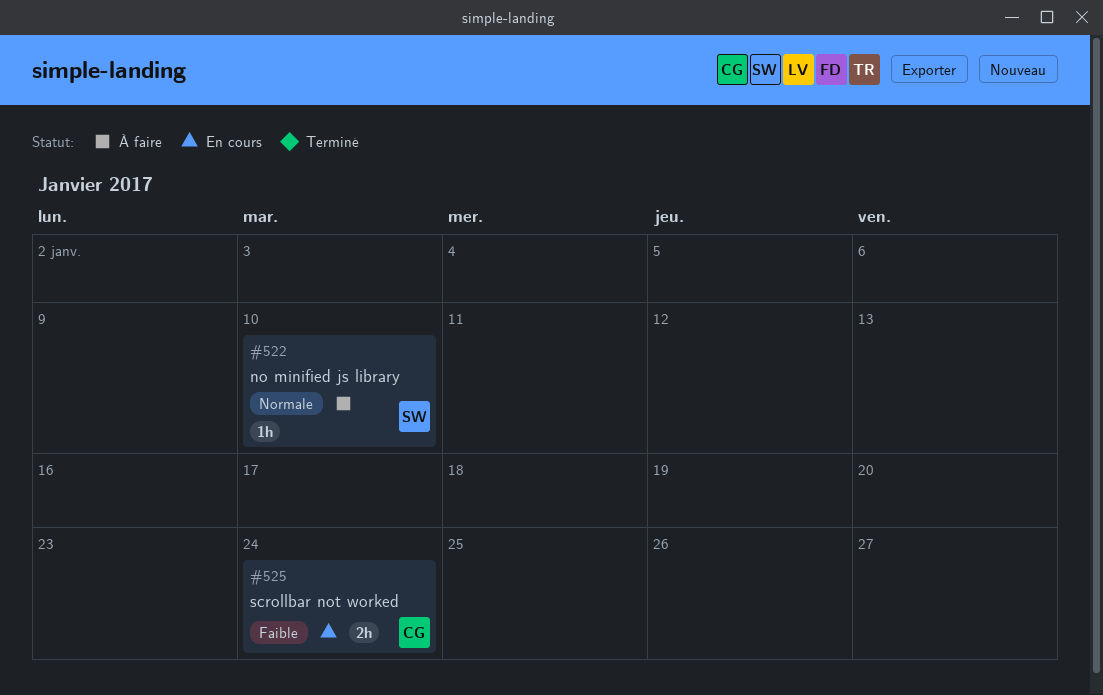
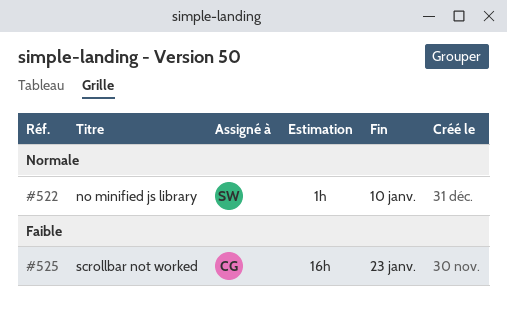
#525, estimate: 2h -> 16h
#525, due: Jan 24 -> Jan 23

